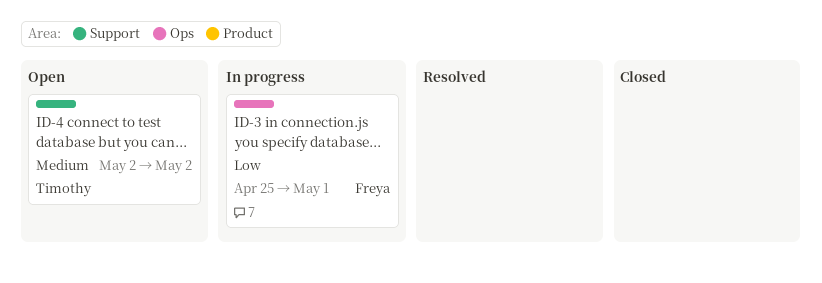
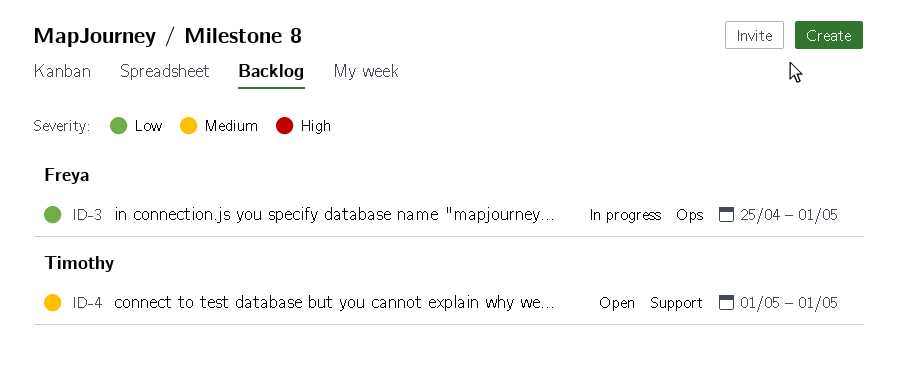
ID-4, start: May 2 -> May 1
ID-4, due: May 2 -> May 1

